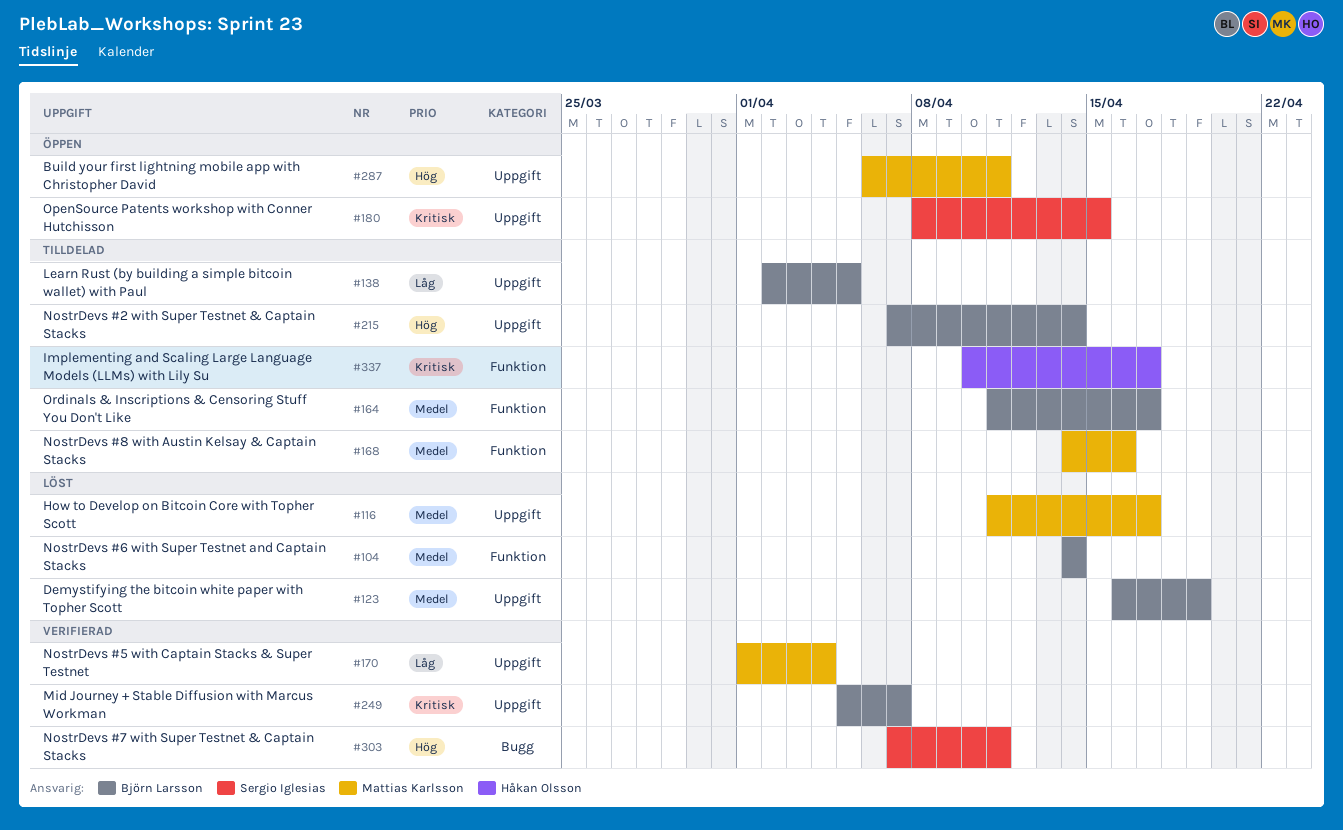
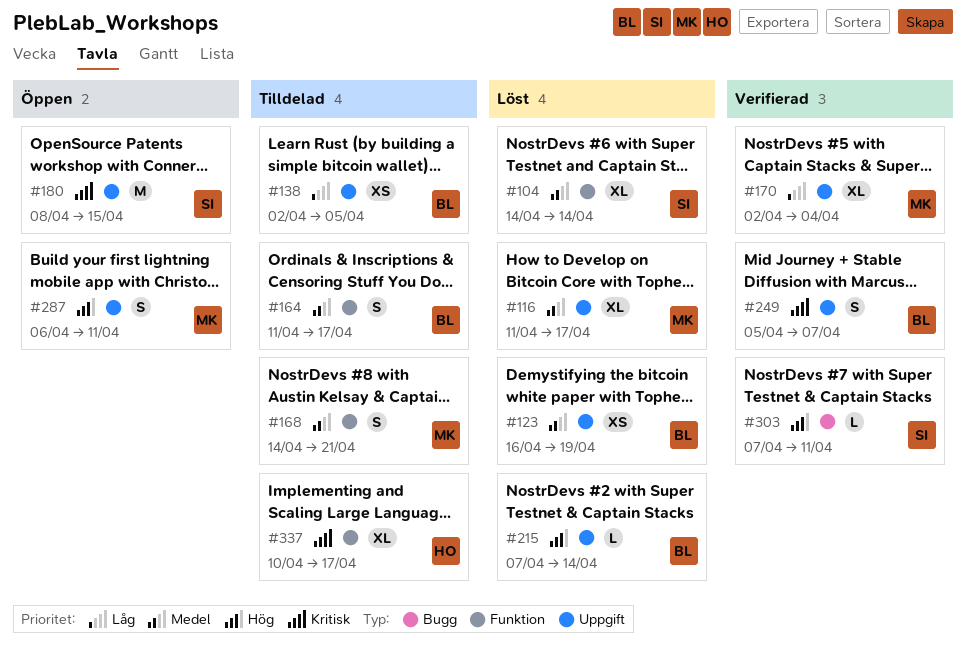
#104, owner: Björn Larsson -> Sergio Iglesias
#168, due: Apr 16 -> Apr 21
#170, start: Apr 1 -> Apr 2
#215, status: Tilldelad -> Löst

